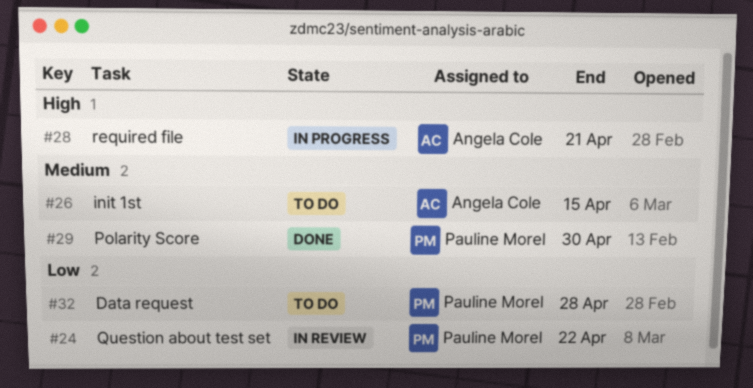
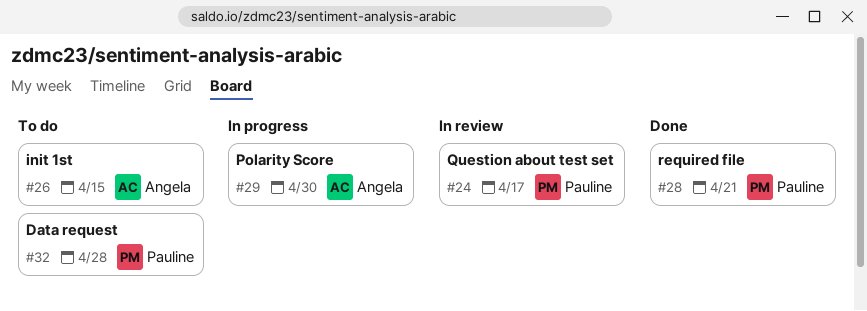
#24, due: Apr 22 -> Apr 17
#28, status: In progress -> Done
#28, owner: Angela Cole -> Pauline Morel
#29, status: Done -> In progress
#29, owner: Pauline Morel -> Angela Cole

